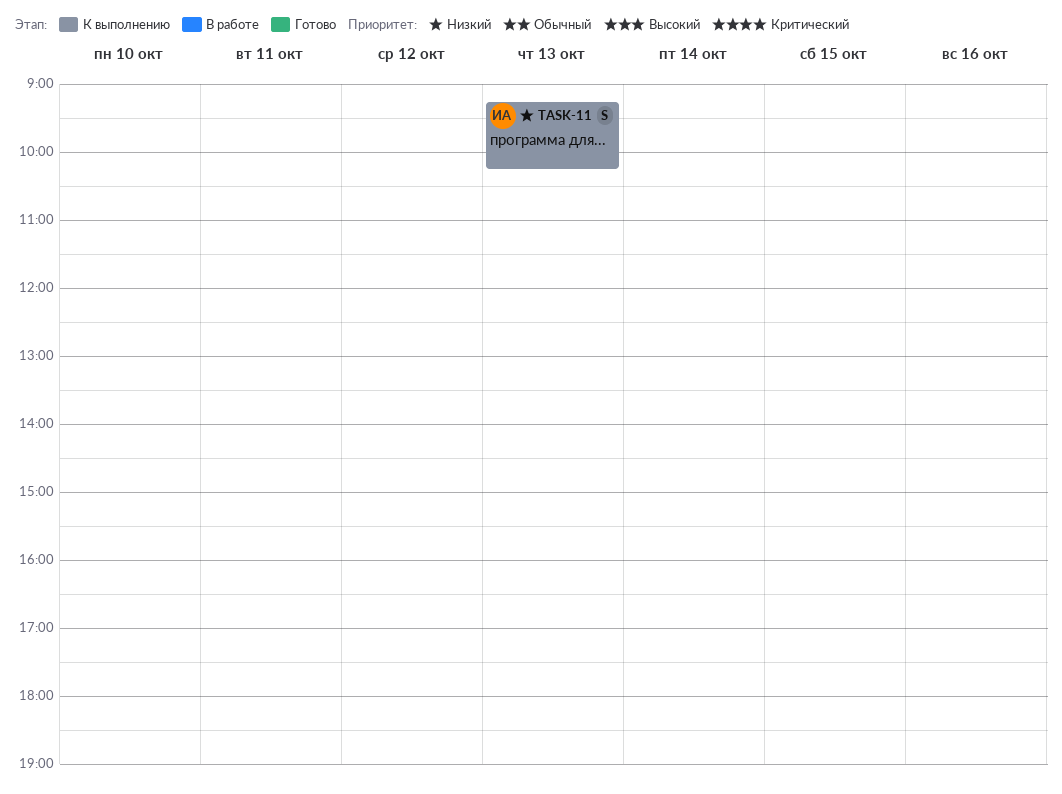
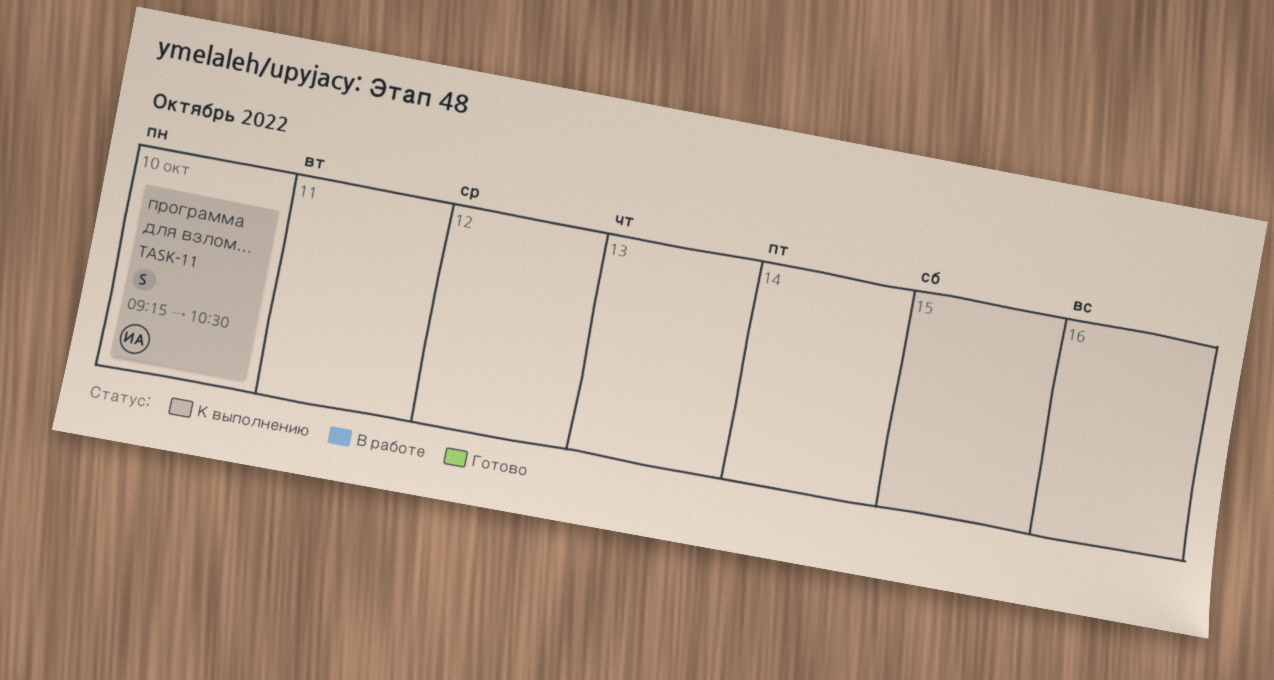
TASK-11, day: Oct 13 -> Oct 10
TASK-11, ends: 10:15 -> 10:30

